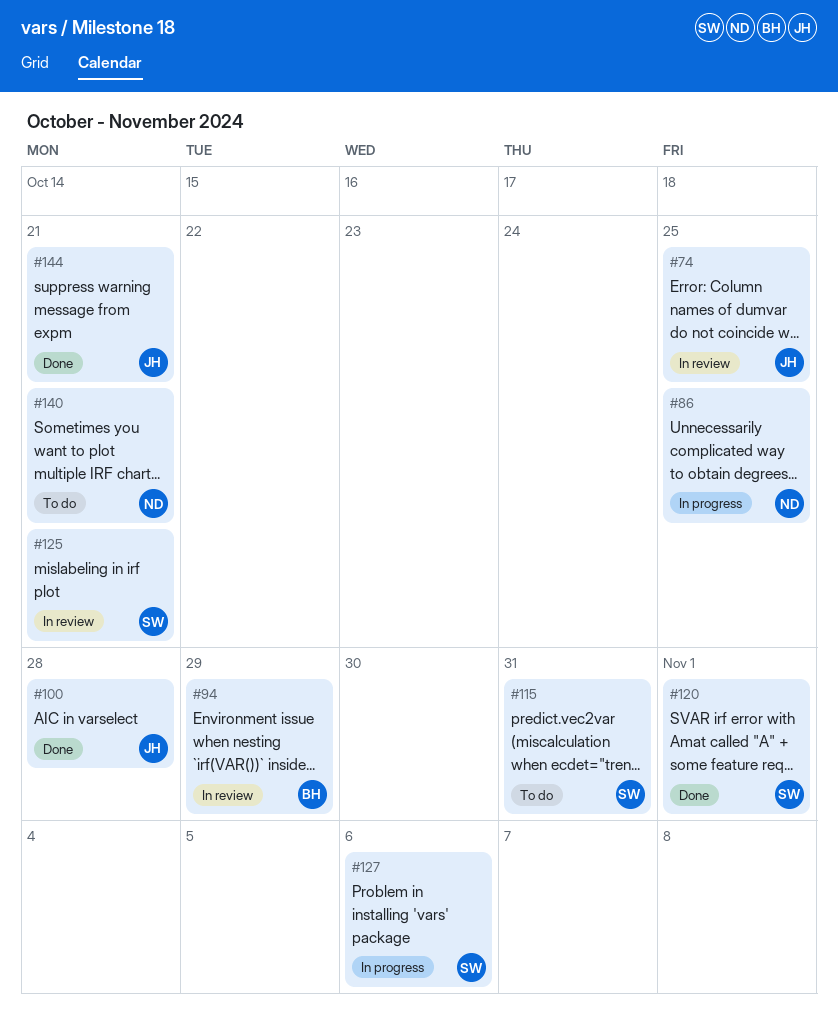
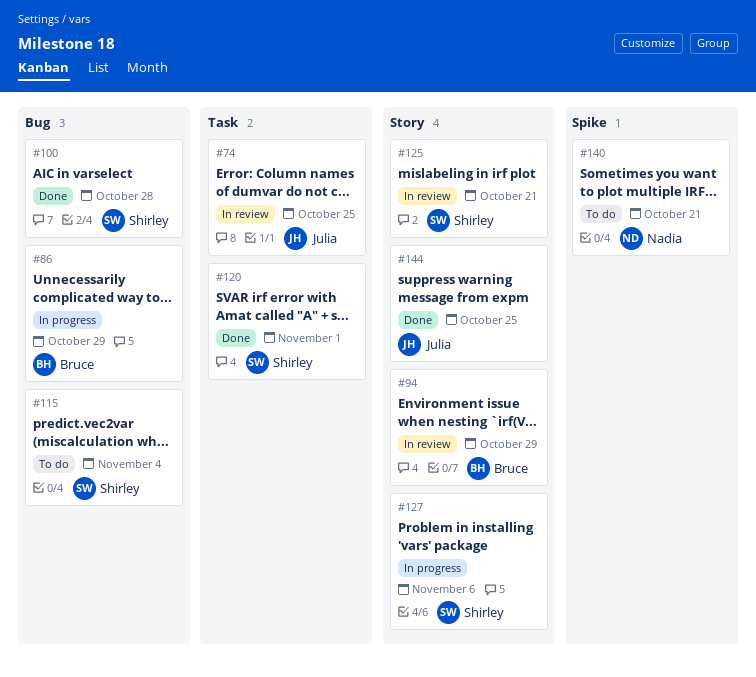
#86, owner: Nadia -> Bruce
#86, due: Oct 25 -> Oct 29
#100, owner: Julia -> Shirley
#115, due: Oct 31 -> Nov 4
#144, due: Oct 21 -> Oct 25

